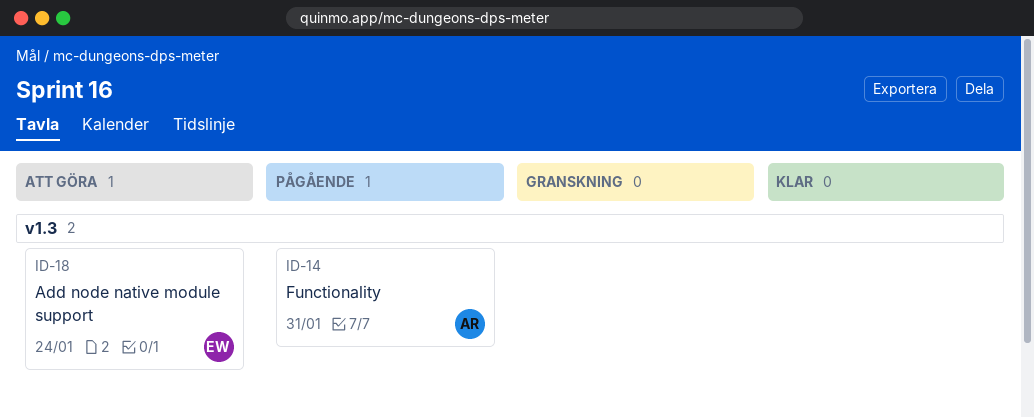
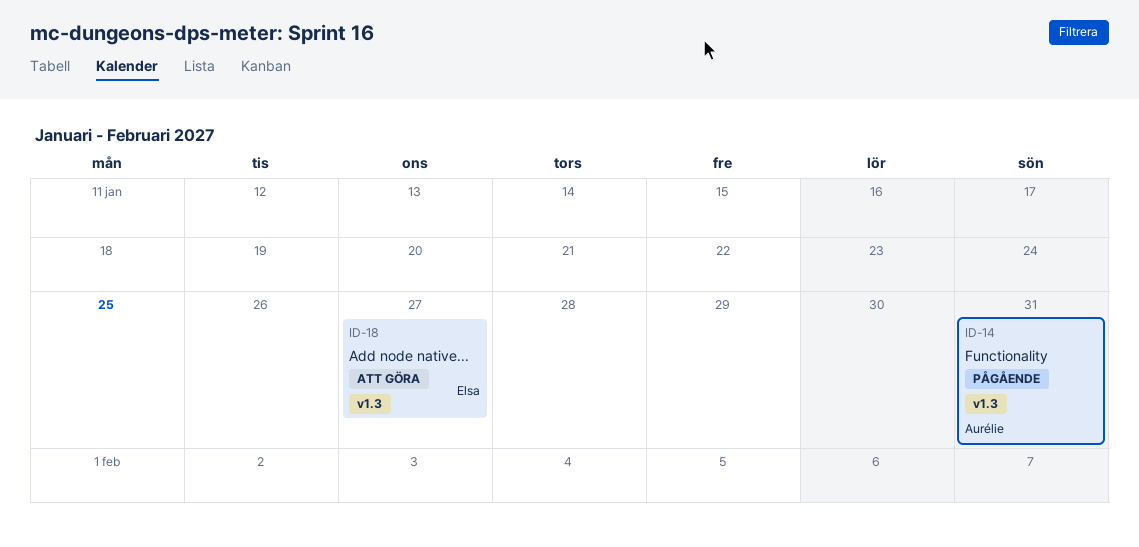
ID-18, due: Jan 24 -> Jan 27

